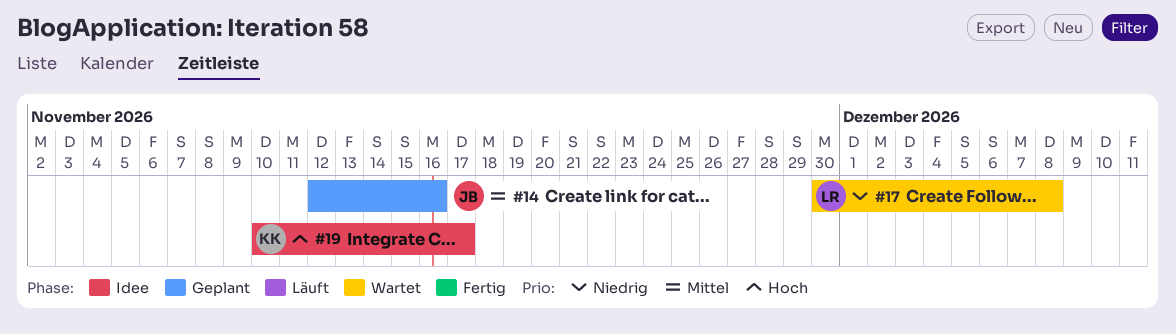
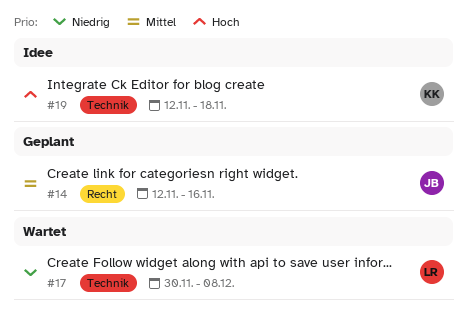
#19, start: Nov 10 -> Nov 12
#19, due: Nov 17 -> Nov 18

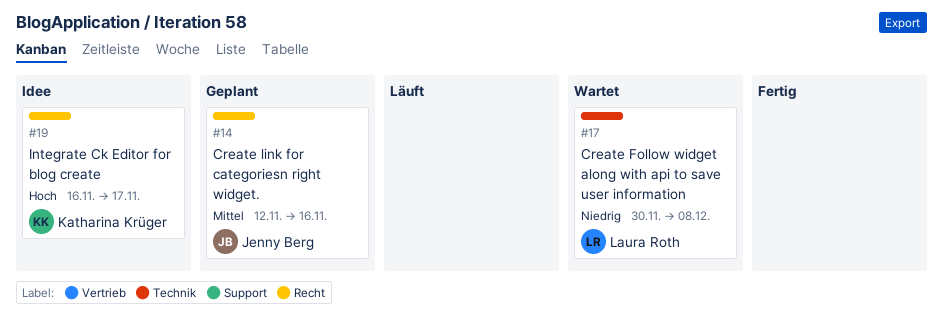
#19, label: Technik -> Recht
#19, start: Nov 12 -> Nov 16
#19, due: Nov 18 -> Nov 17

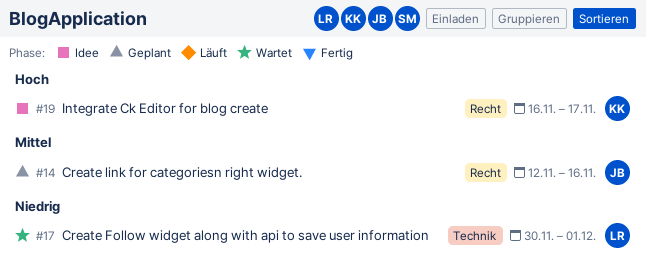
#17, due: Dec 8 -> Dec 1

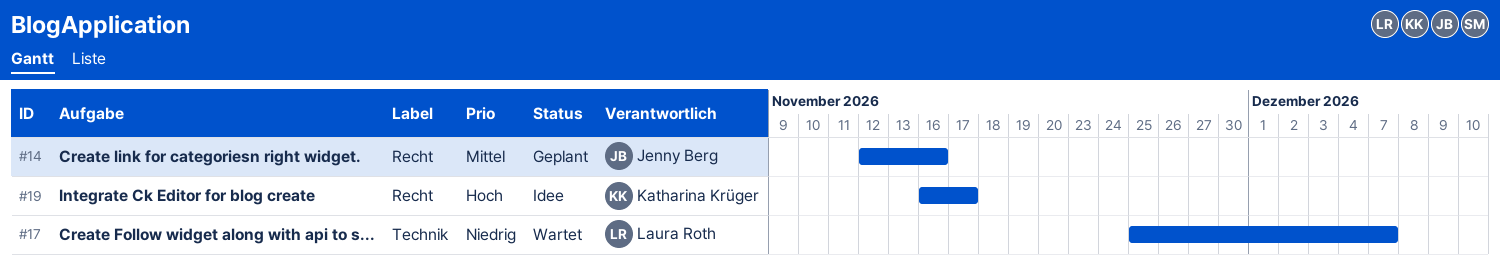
#17, start: Nov 30 -> Nov 25
#17, due: Dec 1 -> Dec 7

